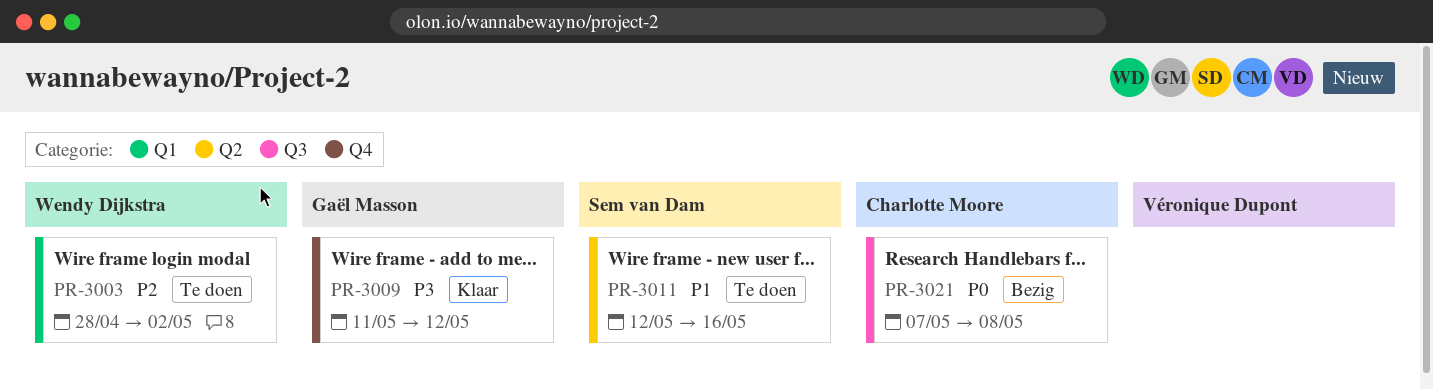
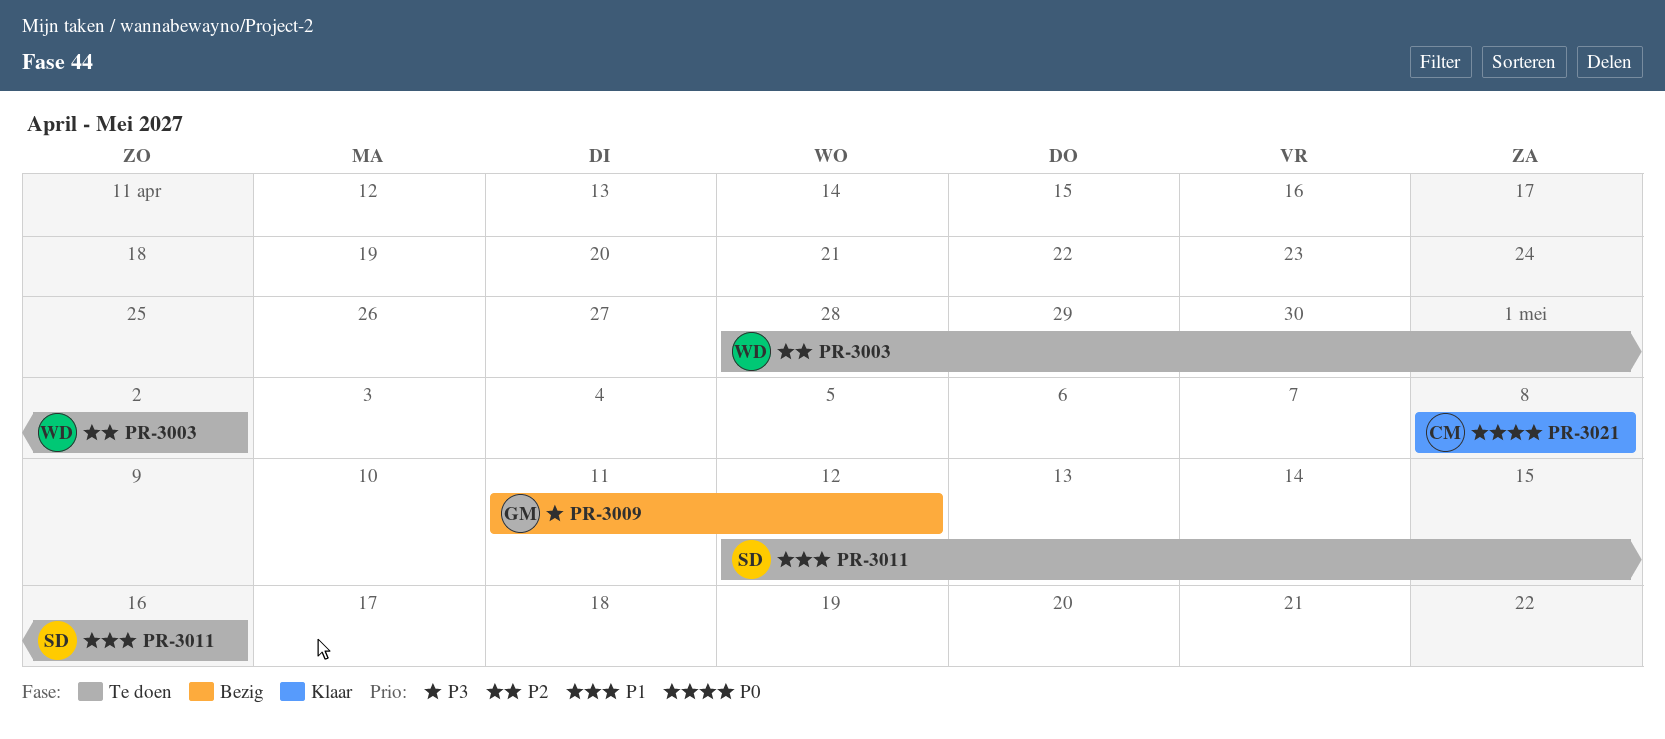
PR-3009, status: Klaar -> Bezig
PR-3021, status: Bezig -> Klaar
PR-3021, start: May 7 -> May 8

